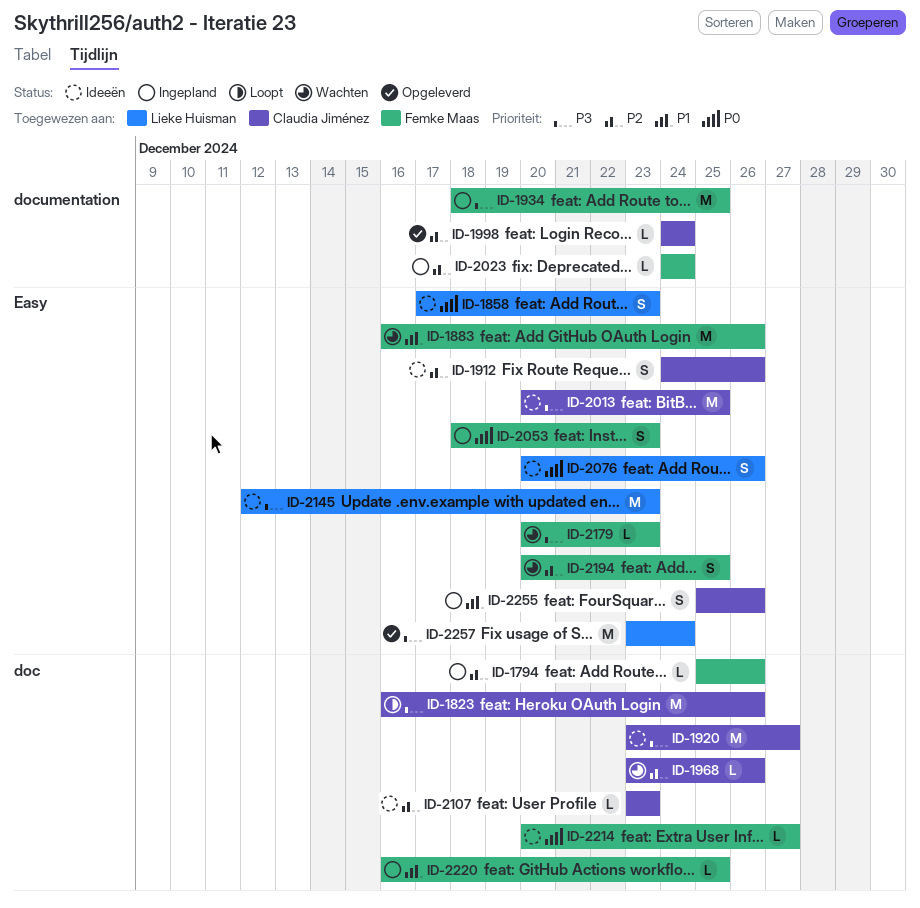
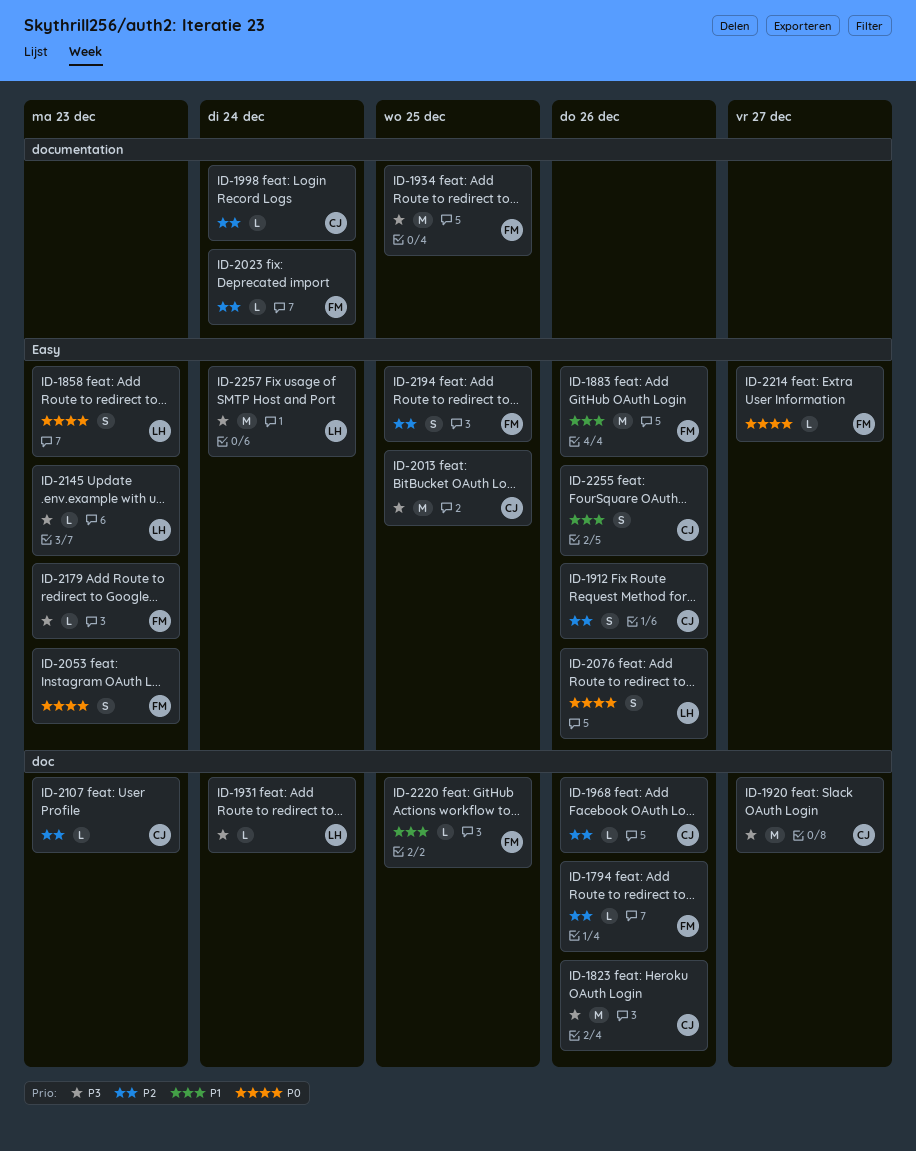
ID-1931: none -> present
ID-2145, estimate: M -> L
ID-2214, label: doc -> Easy

